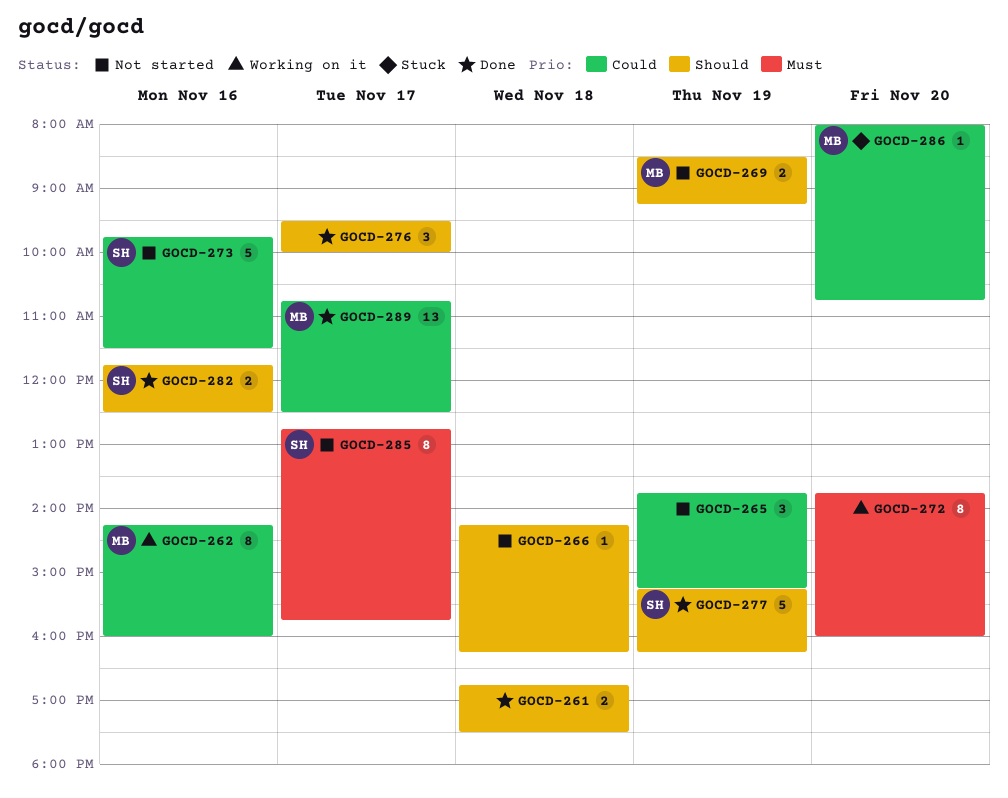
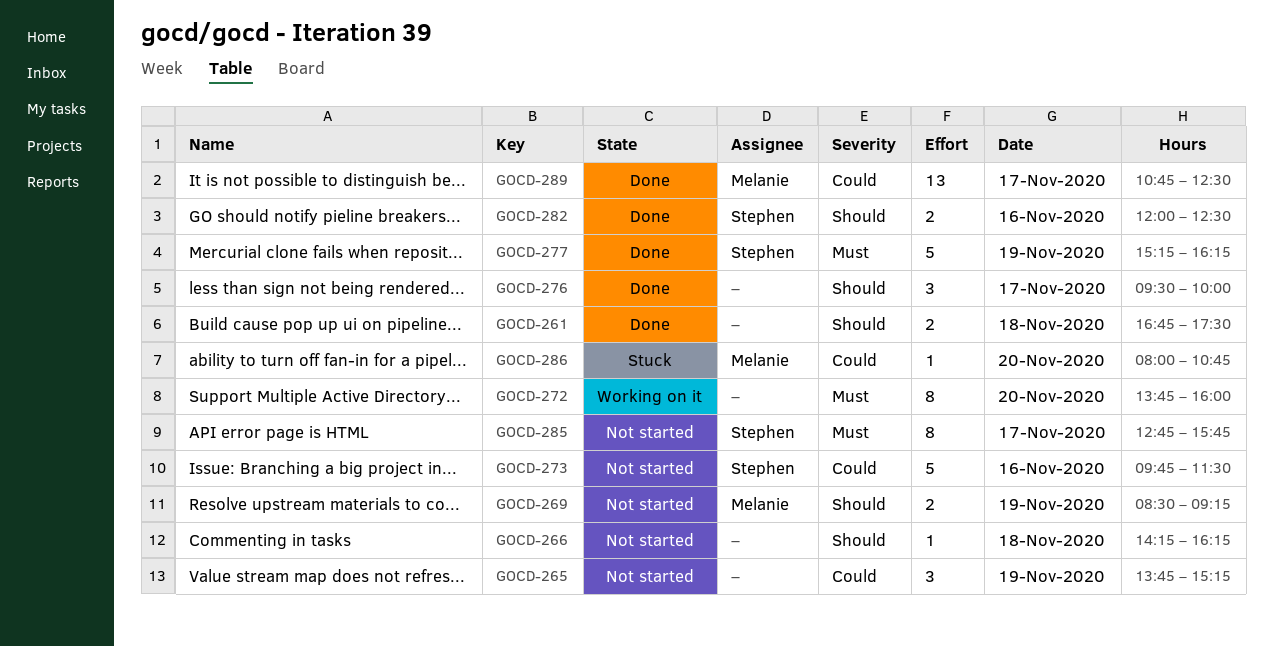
GOCD-262: present -> none
GOCD-277, priority: Should -> Must
GOCD-282, begins: 11:45 -> 12:00

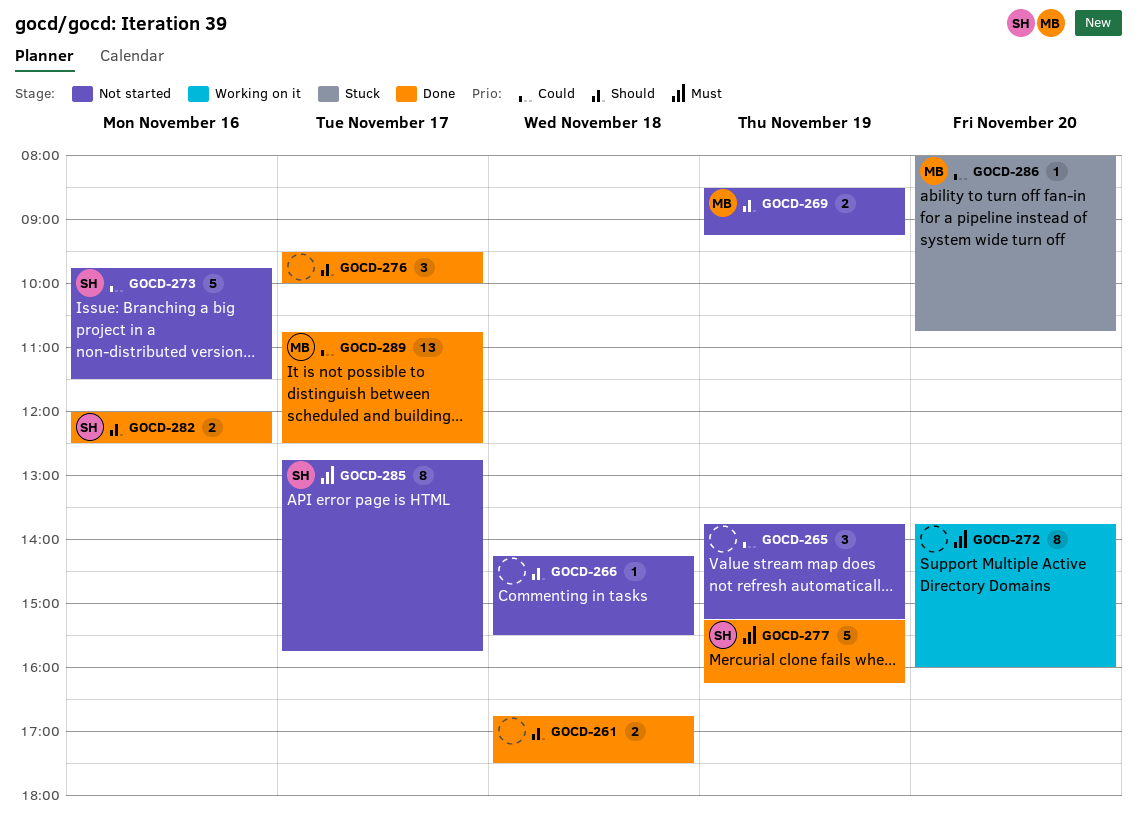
GOCD-266, ends: 16:15 -> 15:30

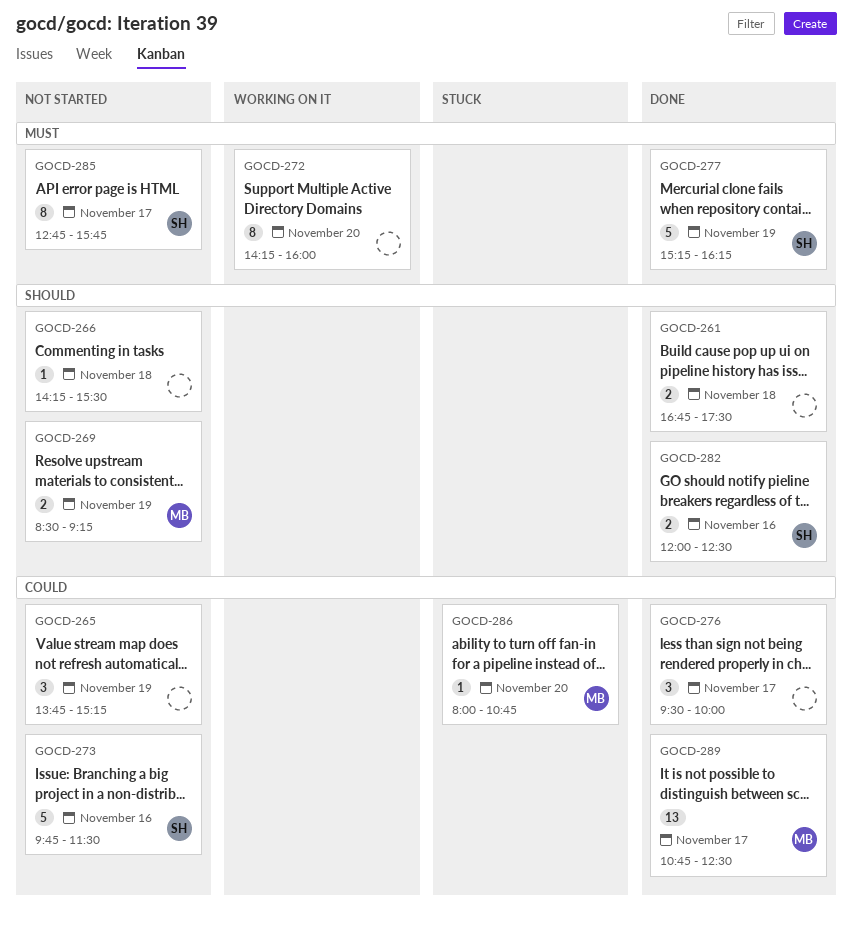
GOCD-272, begins: 13:45 -> 14:15
GOCD-276, priority: Should -> Could

